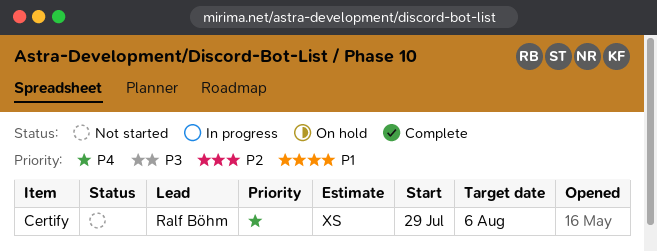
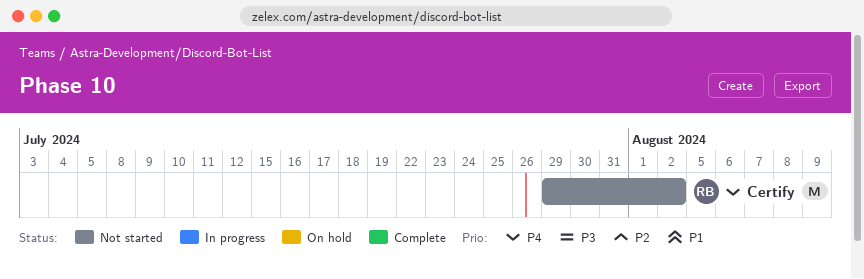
Certify, estimate: XS -> M
Certify, due: Aug 6 -> Aug 2

